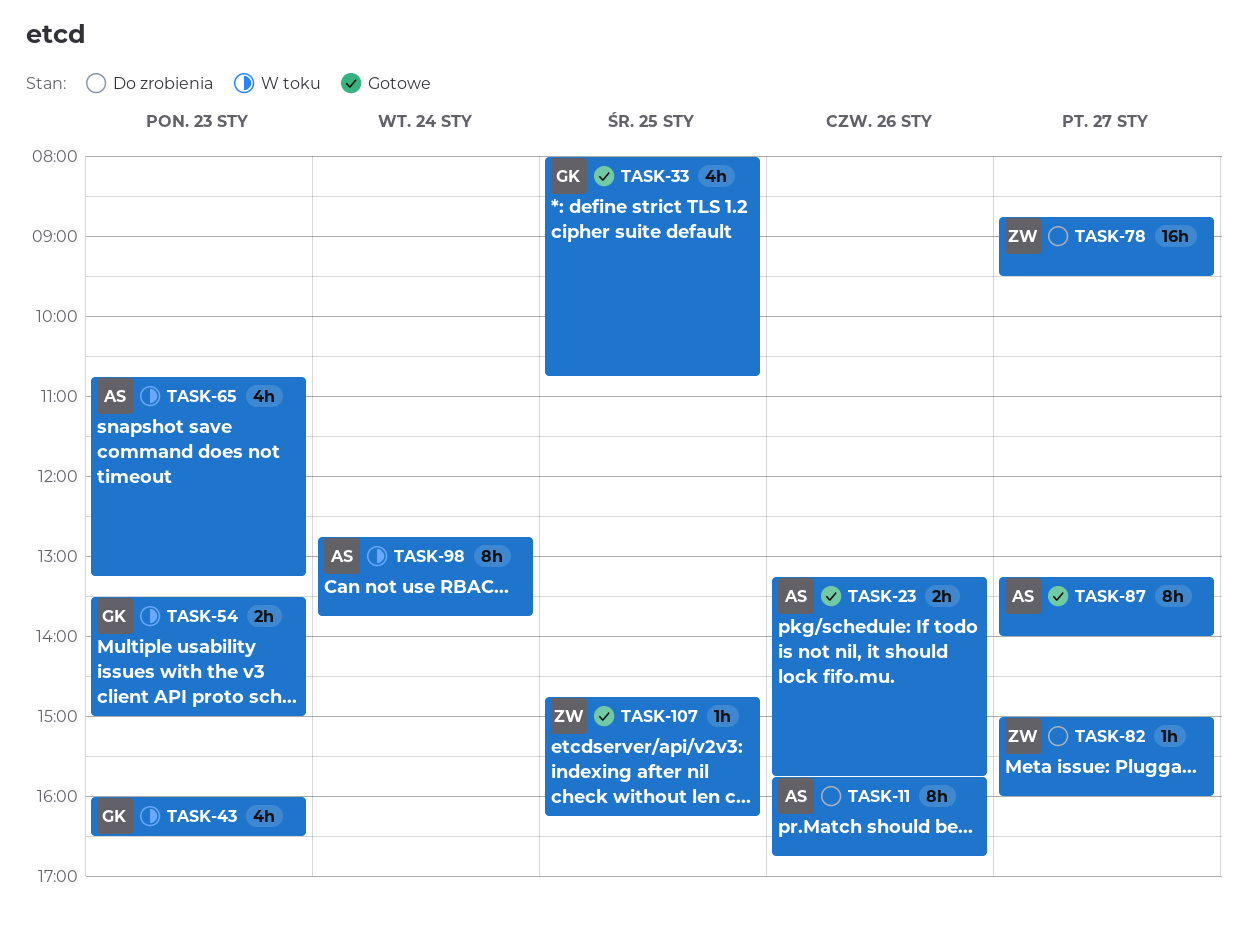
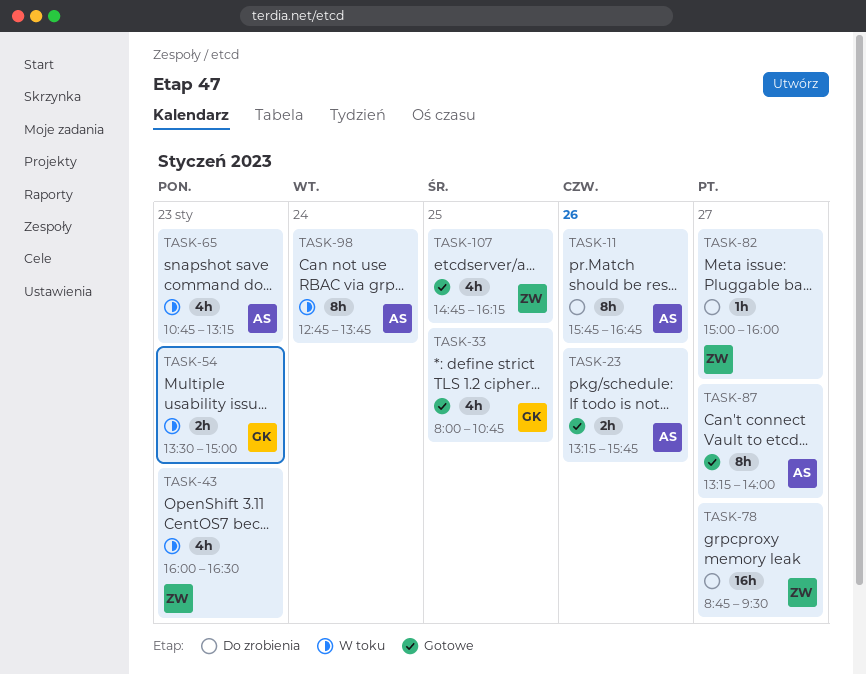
TASK-43, owner: GK -> ZW
TASK-107, estimate: 1h -> 4h

